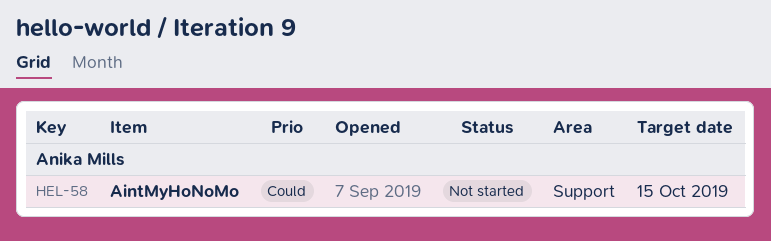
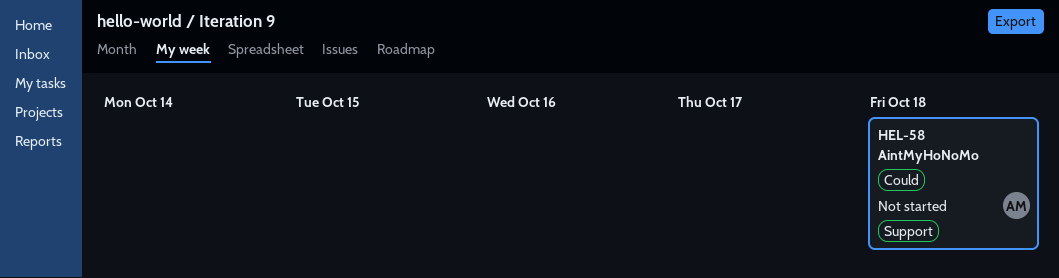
HEL-58, due: Oct 15 -> Oct 18

